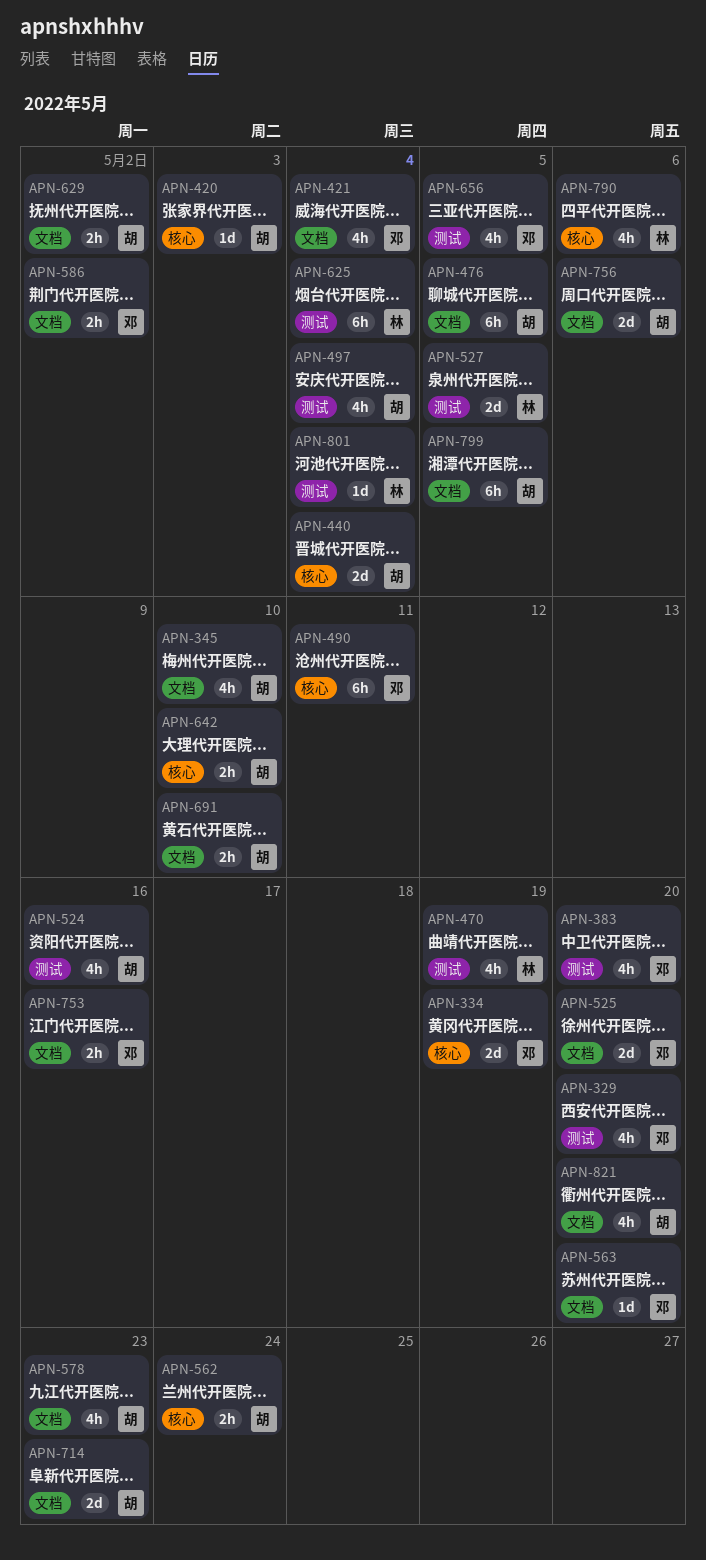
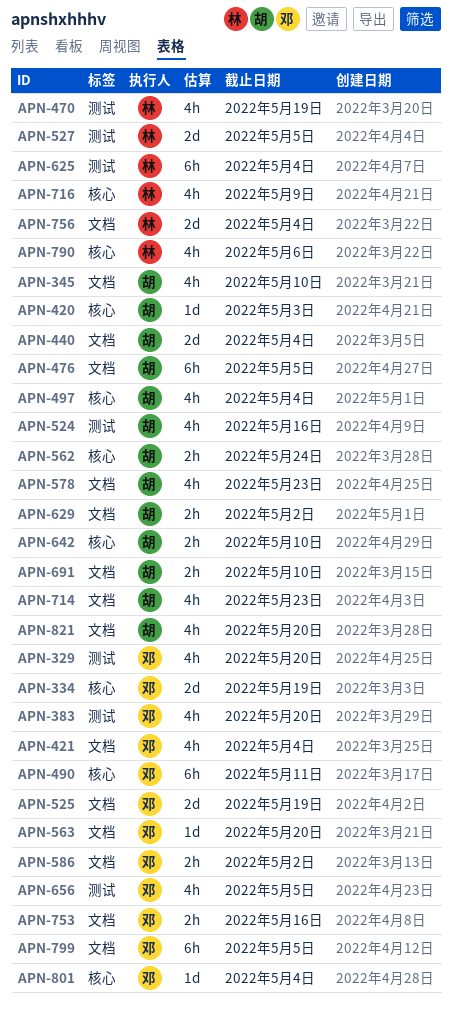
APN-440, label: 核心 -> 文档
APN-497, label: 测试 -> 核心
APN-525, due: May 20 -> May 19
APN-714, estimate: 2d -> 4h
APN-716: none -> present
APN-756, owner: 胡 -> 林
APN-756, due: May 6 -> May 4
APN-799, owner: 胡 -> 邓
APN-801, owner: 林 -> 邓
APN-801, label: 测试 -> 核心

